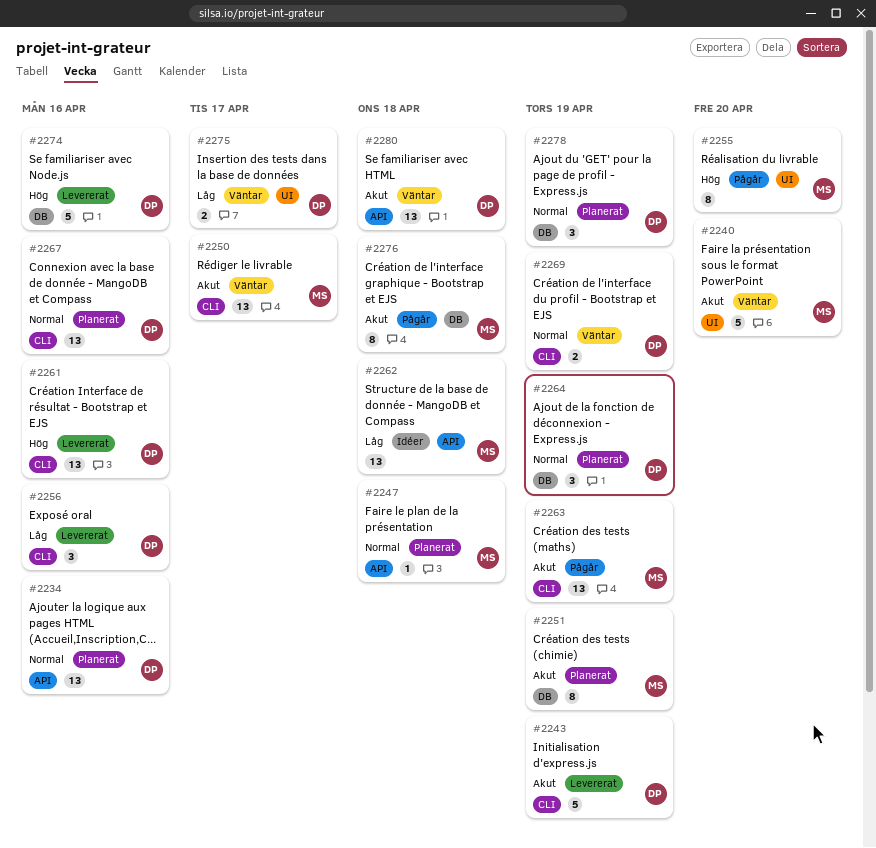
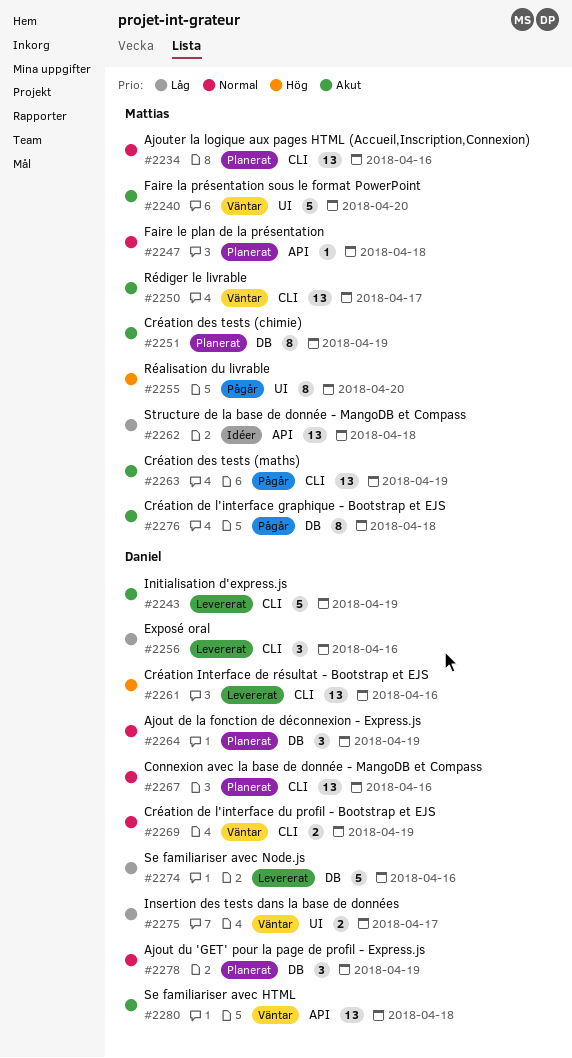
#2234, owner: Daniel -> Mattias
#2234, label: API -> CLI
#2274, priority: Hög -> Låg

